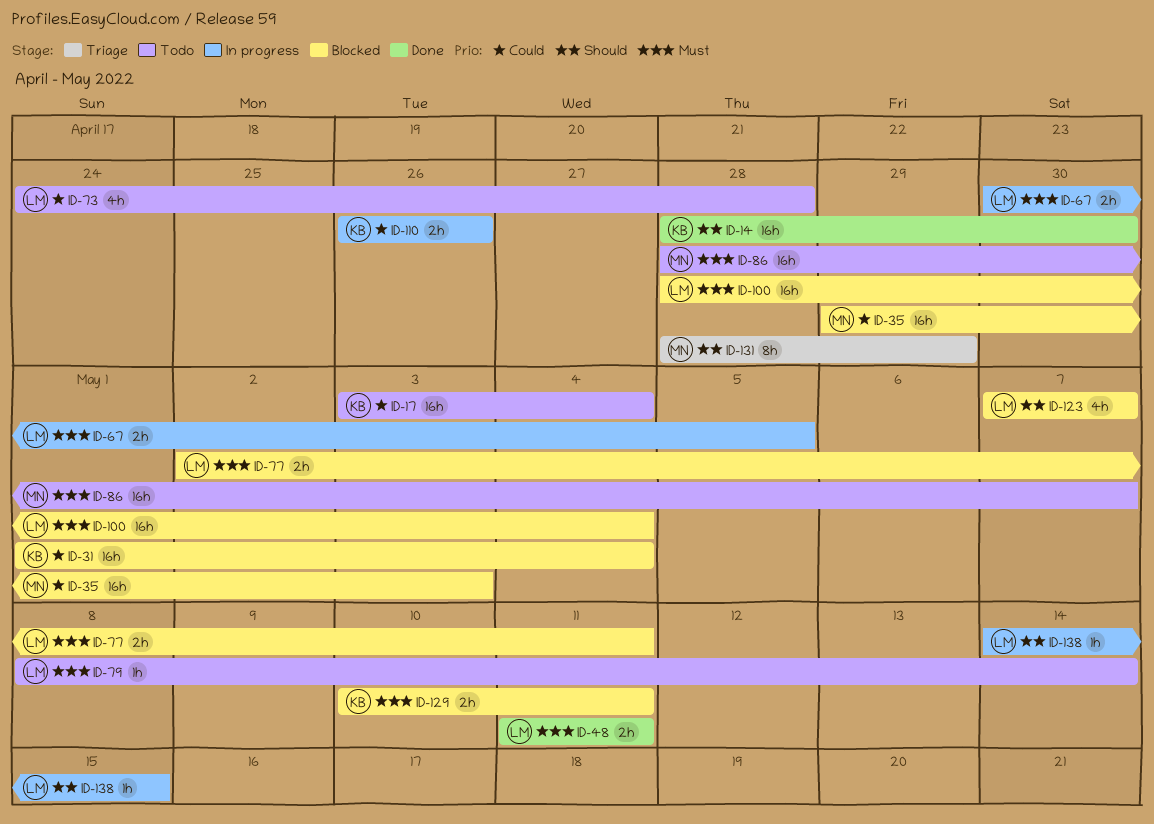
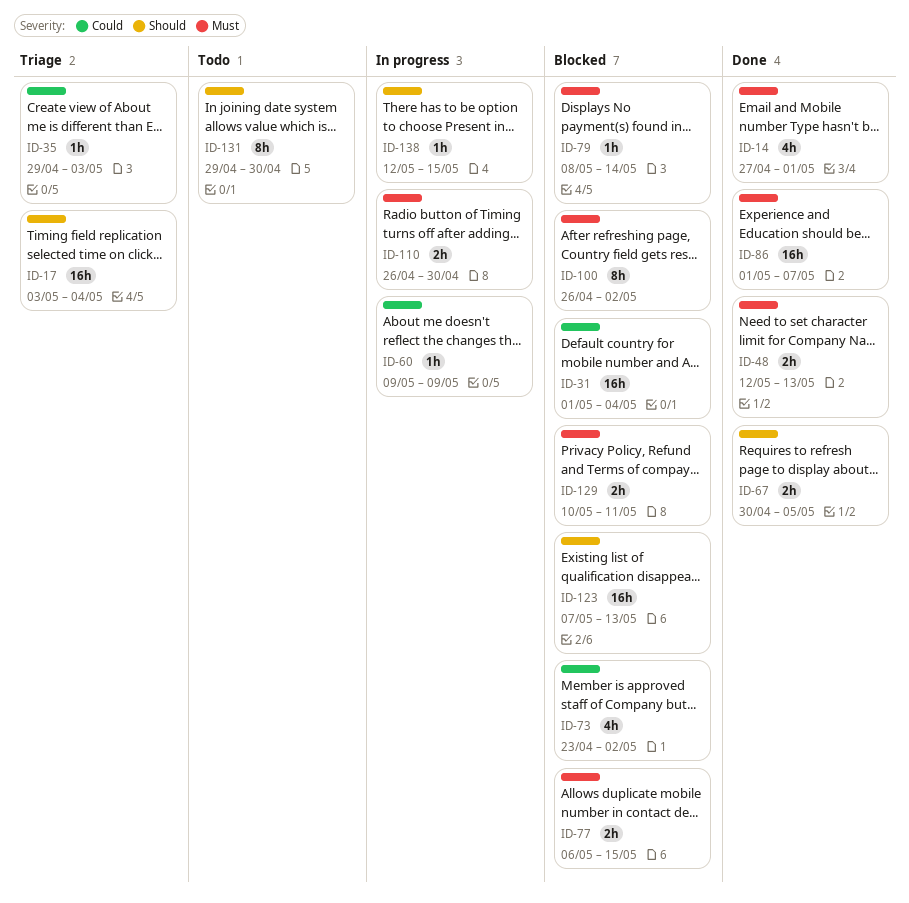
ID-14, priority: Should -> Must
ID-14, estimate: 16h -> 4h
ID-14, start: Apr 28 -> Apr 27
ID-14, due: Apr 30 -> May 1
ID-17, status: Todo -> Triage
ID-17, priority: Could -> Should
ID-35, status: Blocked -> Triage
ID-35, estimate: 16h -> 1h
ID-48, start: May 11 -> May 12
ID-48, due: May 11 -> May 13
ID-60: none -> present
ID-67, status: In progress -> Done
ID-67, priority: Must -> Should
ID-73, status: Todo -> Blocked
ID-73, start: Apr 24 -> Apr 23
ID-73, due: Apr 28 -> May 2
ID-77, start: May 2 -> May 6
ID-77, due: May 11 -> May 15
ID-79, status: Todo -> Blocked
ID-86, status: Todo -> Done
ID-86, start: Apr 28 -> May 1
ID-100, estimate: 16h -> 8h
ID-100, start: Apr 28 -> Apr 26
ID-100, due: May 4 -> May 2
ID-110, priority: Could -> Must
ID-110, due: Apr 26 -> Apr 30
ID-123, estimate: 4h -> 16h
ID-123, due: May 7 -> May 13
ID-131, status: Triage -> Todo
ID-131, start: Apr 28 -> Apr 29
ID-131, due: Apr 29 -> Apr 30
ID-138, start: May 14 -> May 12

